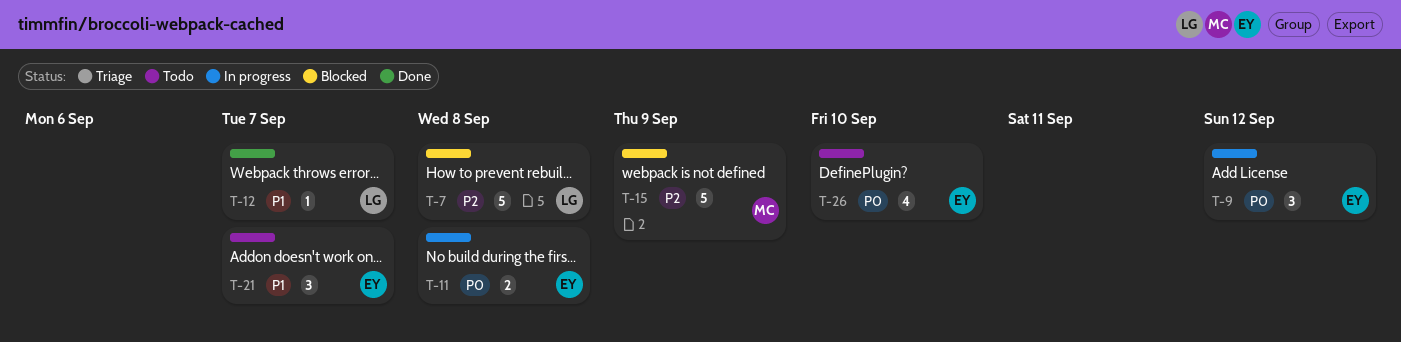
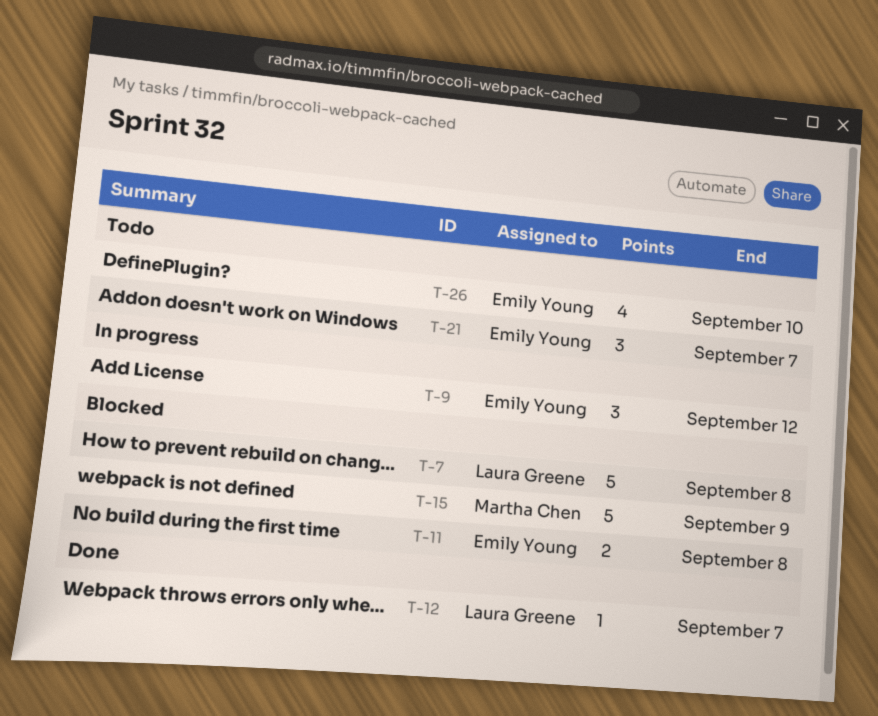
T-11, status: In progress -> Blocked

